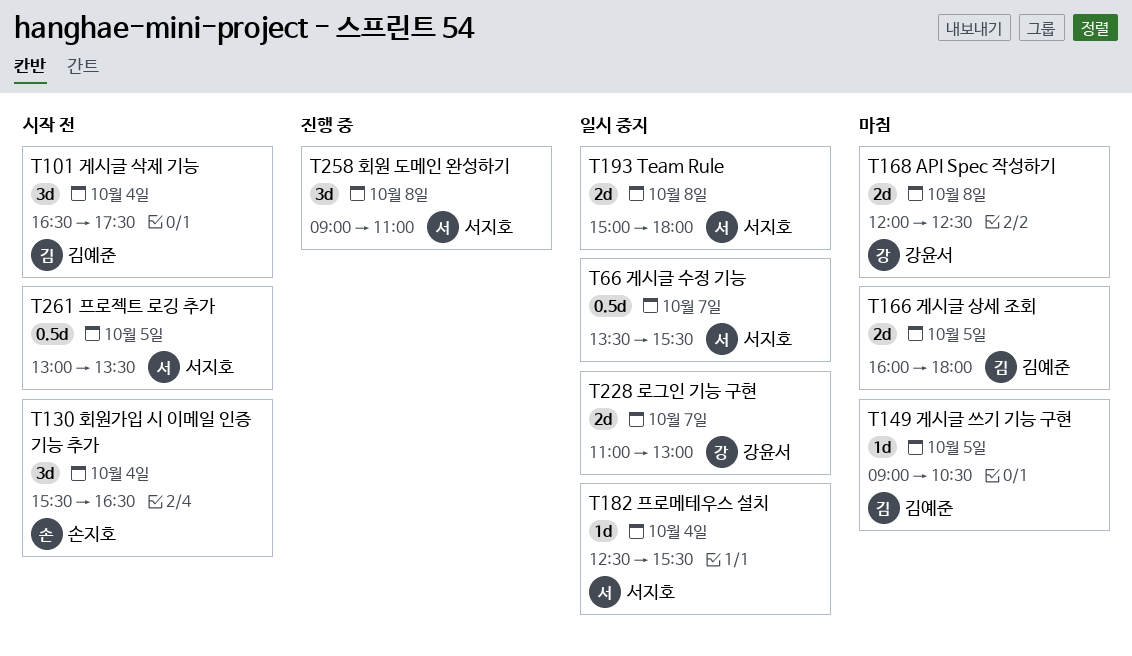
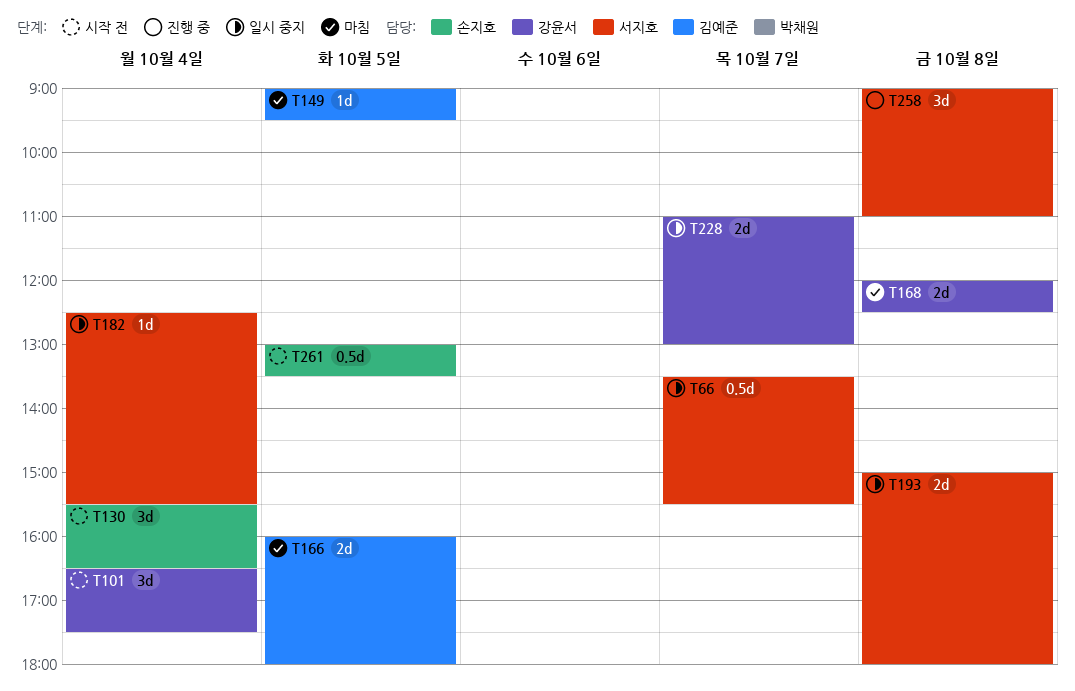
T101, owner: 김예준 -> 강윤서
T149, ends: 10:30 -> 09:30
T261, owner: 서지호 -> 손지호

